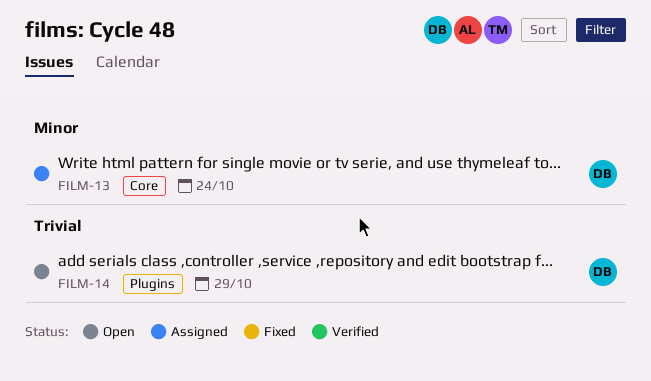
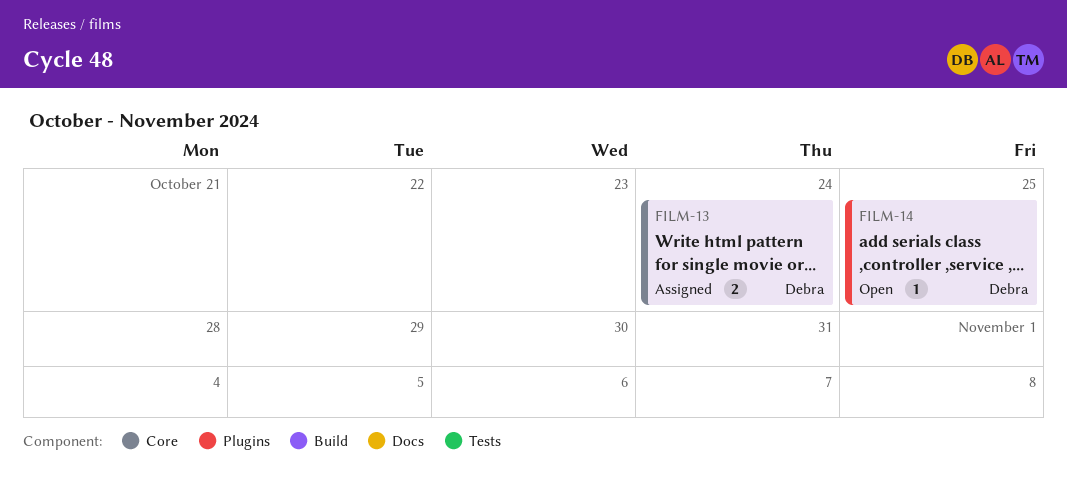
FILM-14, due: Oct 29 -> Oct 25

